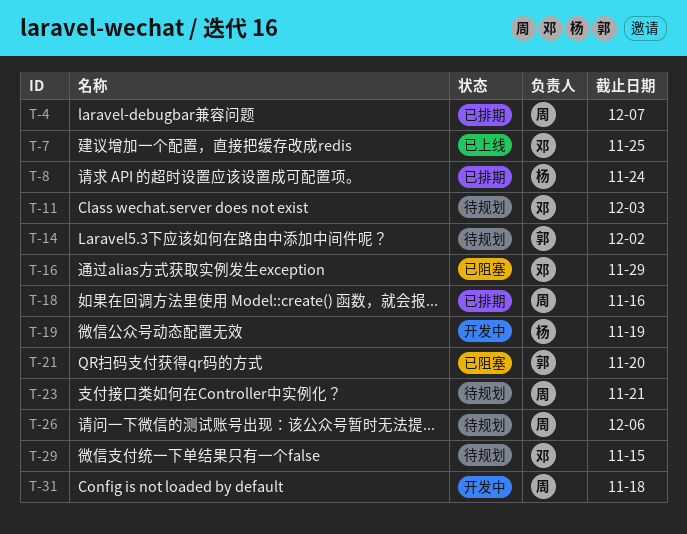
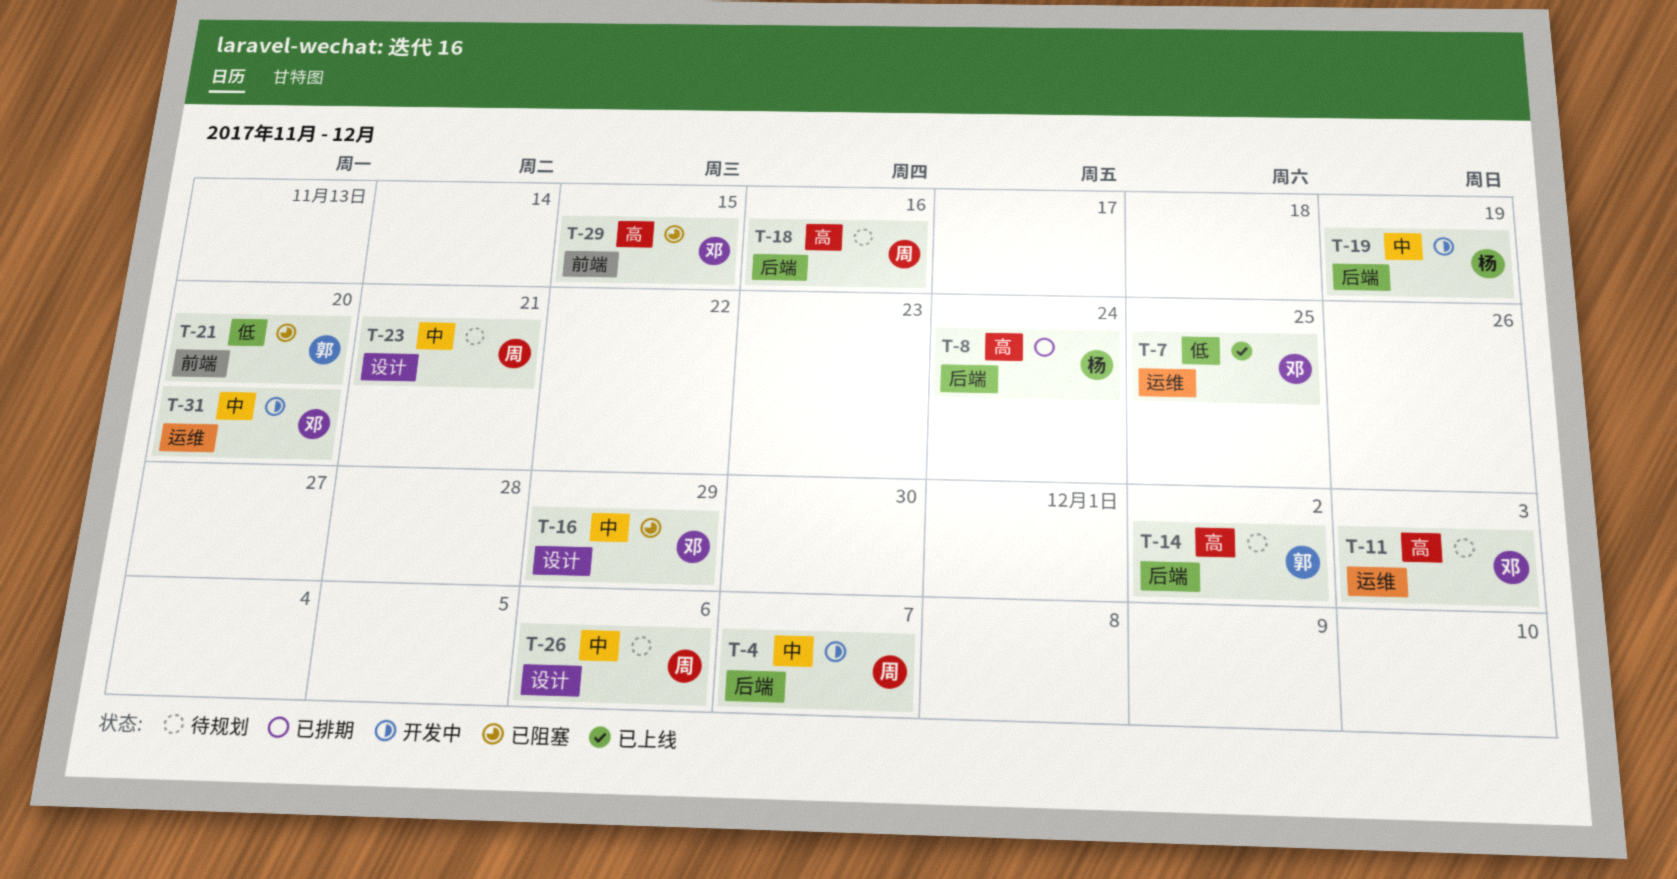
T-4, status: 已排期 -> 开发中
T-18, status: 已排期 -> 待规划
T-29, status: 待规划 -> 已阻塞
T-31, owner: 周 -> 邓
T-31, due: Nov 18 -> Nov 20

